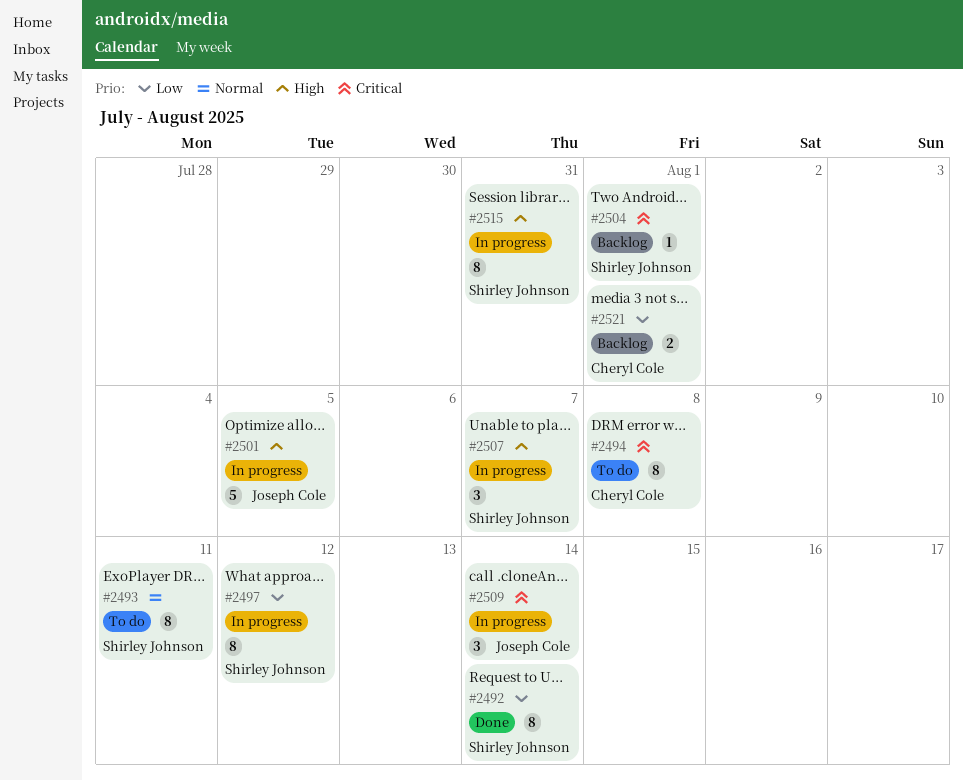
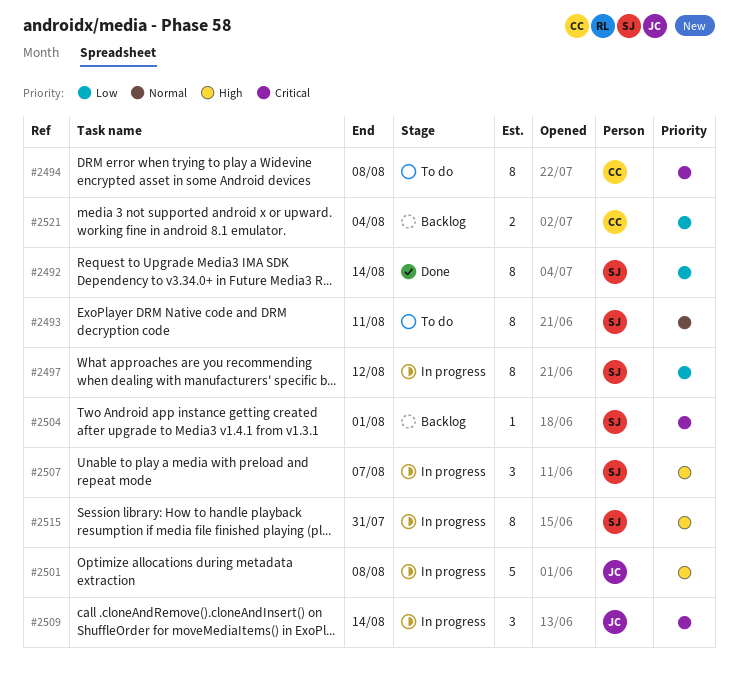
#2501, due: Aug 5 -> Aug 8
#2521, due: Aug 1 -> Aug 4

